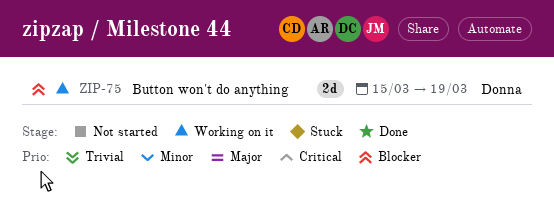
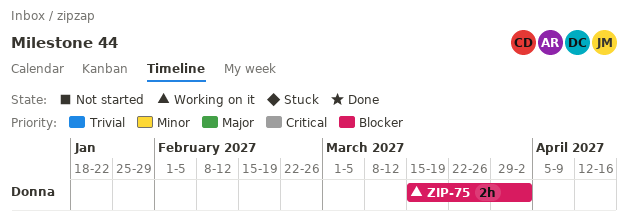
ZIP-75, estimate: 2d -> 2h
ZIP-75, due: Mar 19 -> Apr 2

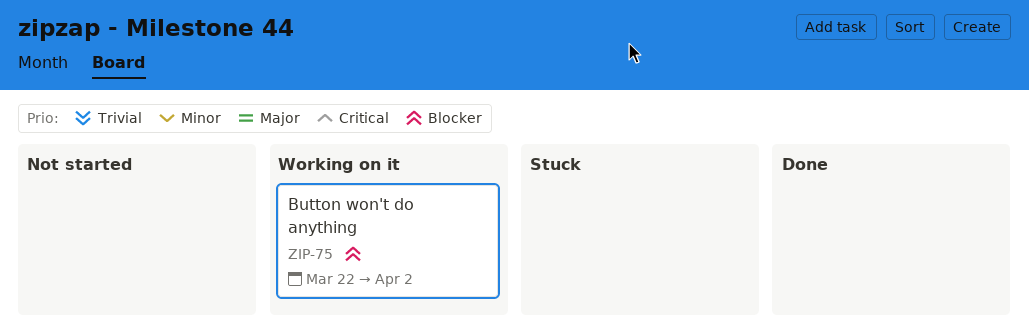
ZIP-75, start: Mar 15 -> Mar 22

